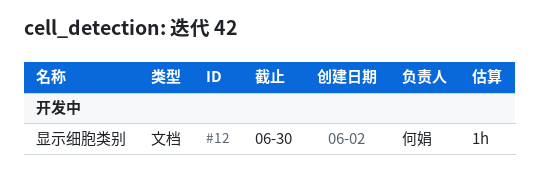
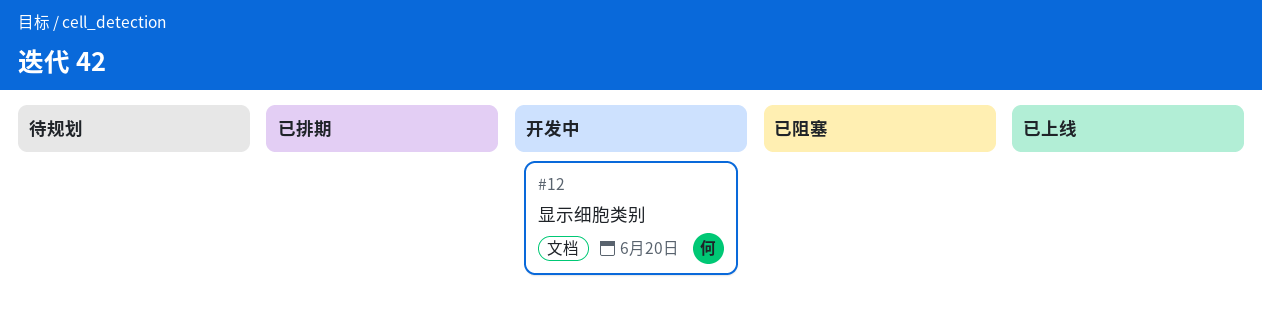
#12, due: Jun 30 -> Jun 20

